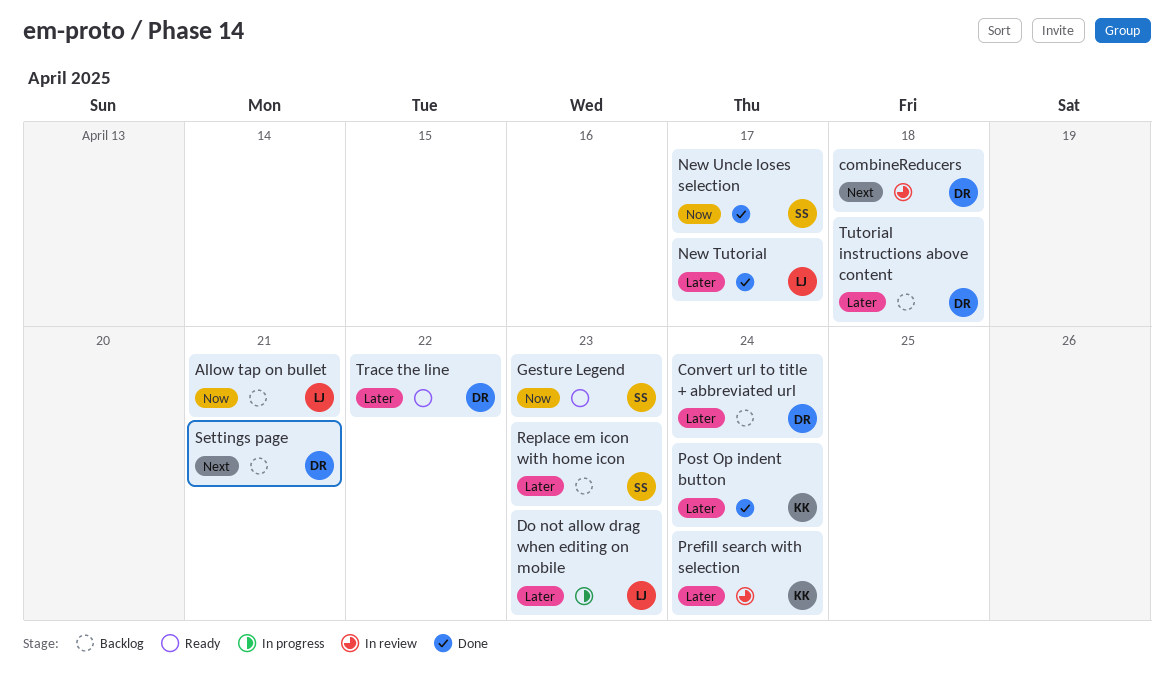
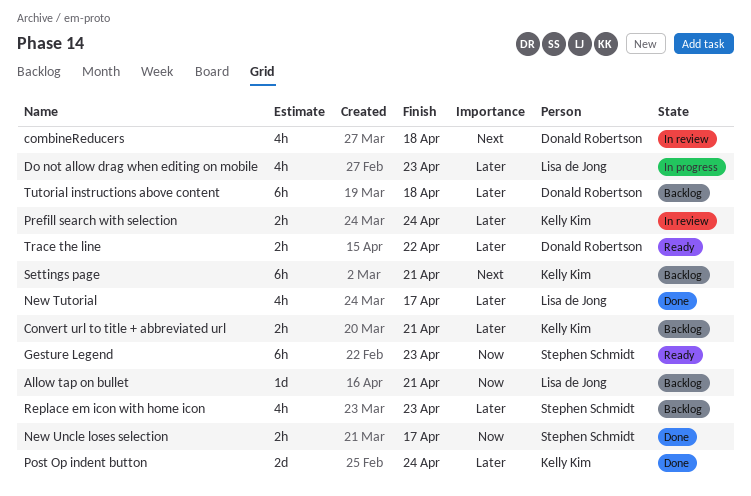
Convert url to title + abbreviated url, owner: Donald Robertson -> Kelly Kim
Convert url to title + abbreviated url, due: Apr 24 -> Apr 21
Settings page, owner: Donald Robertson -> Kelly Kim

